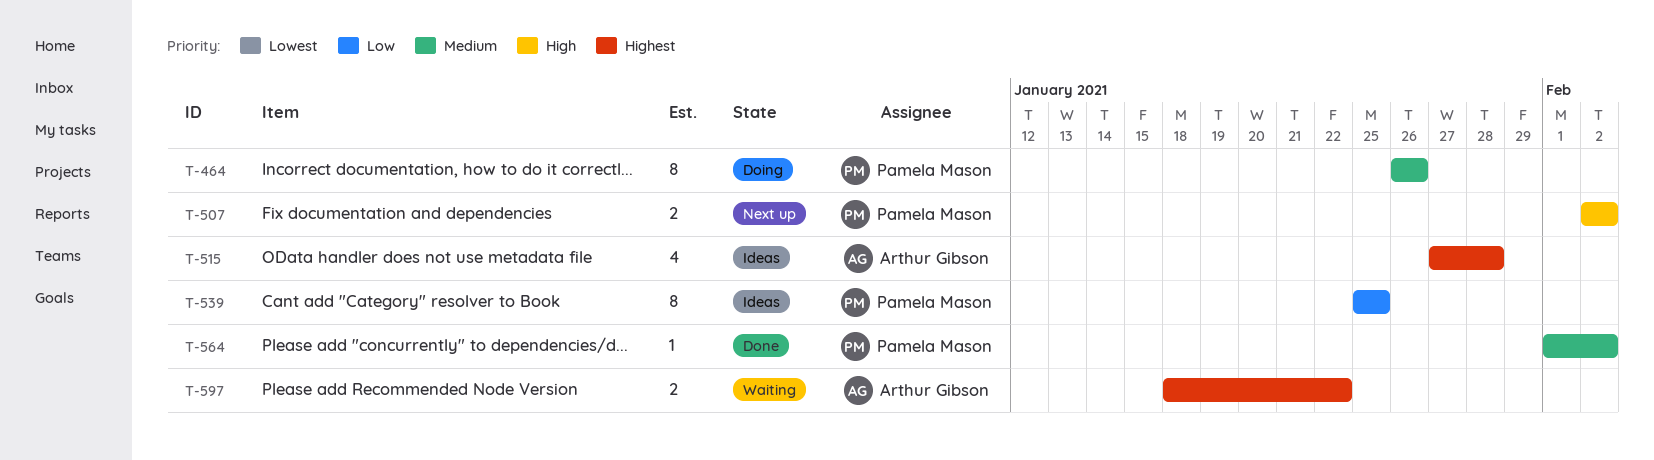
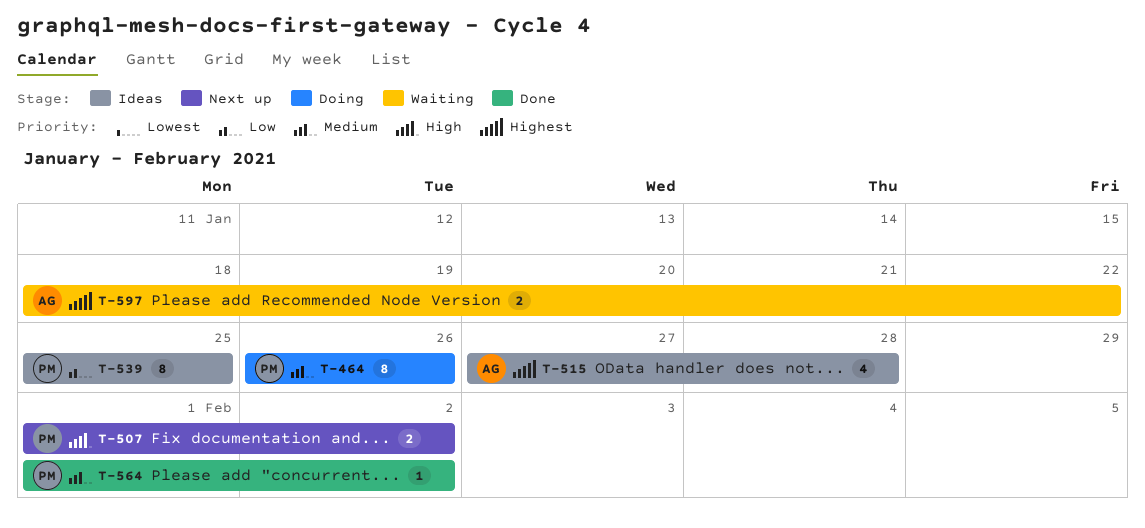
T-507, start: Feb 2 -> Feb 1

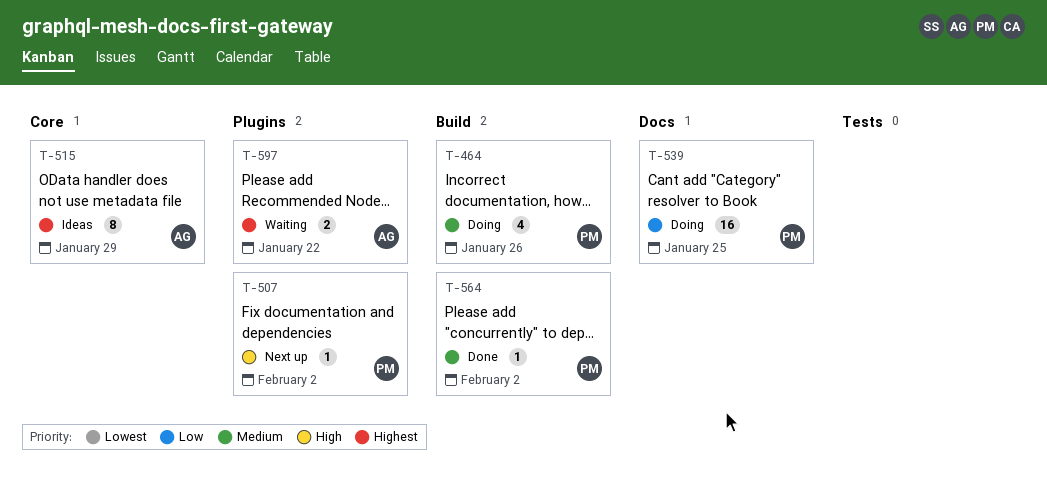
T-464, estimate: 8 -> 4
T-507, estimate: 2 -> 1
T-515, estimate: 4 -> 8
T-515, due: Jan 28 -> Jan 29
T-539, status: Ideas -> Doing
T-539, estimate: 8 -> 16

